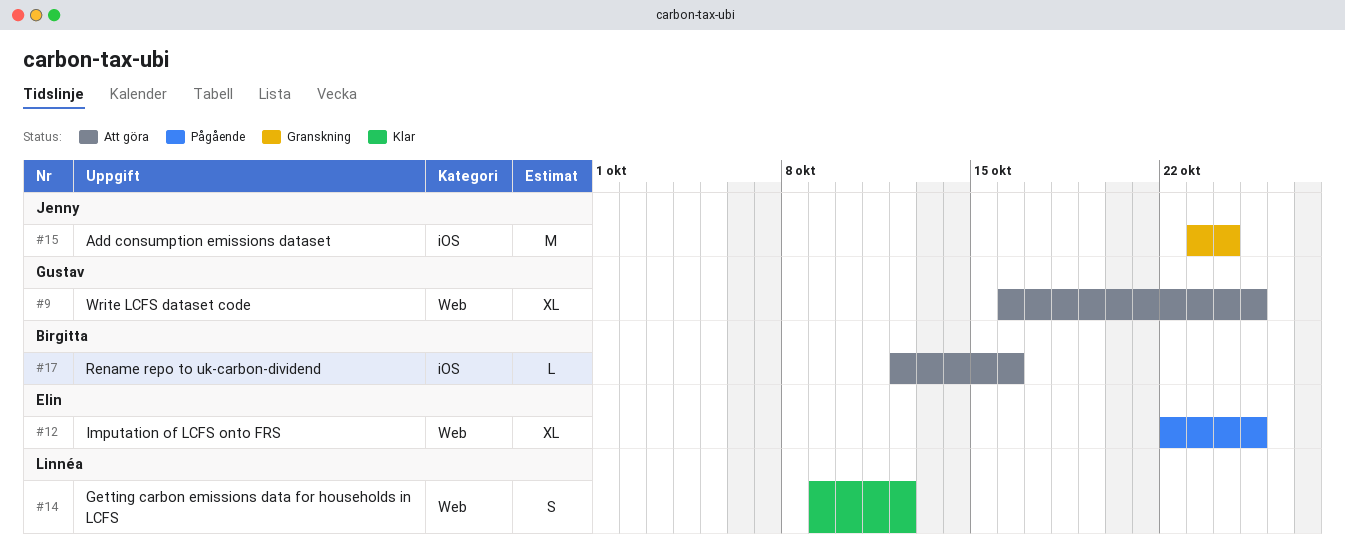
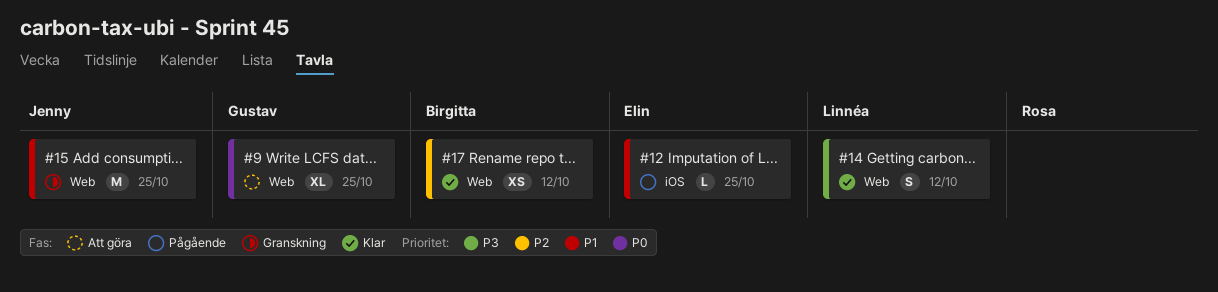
#12, label: Web -> iOS
#12, estimate: XL -> L
#15, label: iOS -> Web
#15, due: Oct 24 -> Oct 25
#17, status: Att göra -> Klar
#17, label: iOS -> Web
#17, estimate: L -> XS
#17, due: Oct 16 -> Oct 12

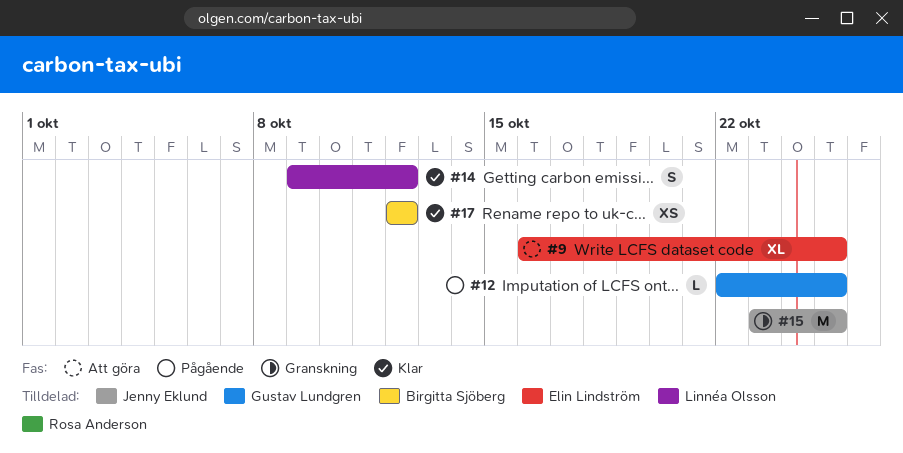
#9, owner: Gustav Lundgren -> Elin Lindström
#12, owner: Elin Lindström -> Gustav Lundgren

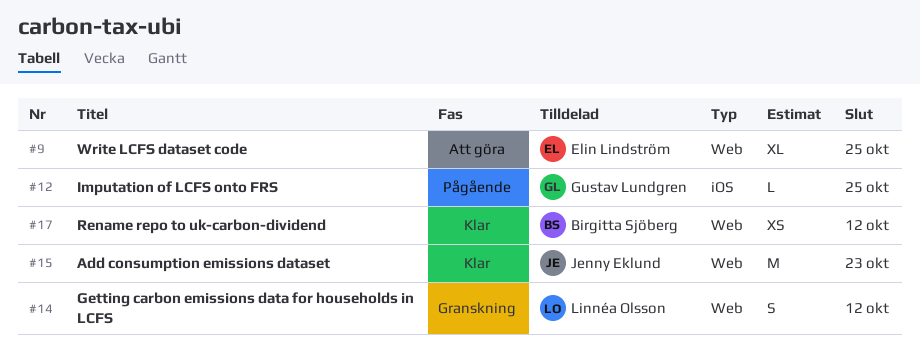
#14, status: Klar -> Granskning
#15, status: Granskning -> Klar
#15, due: Oct 25 -> Oct 23

